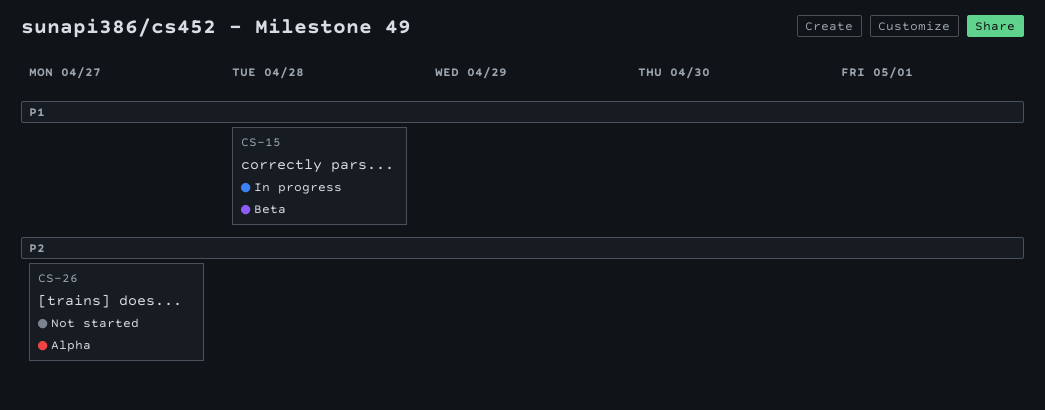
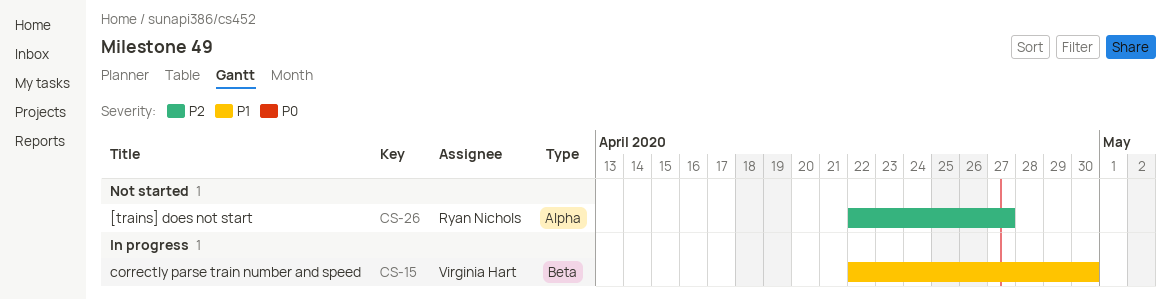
CS-15, due: Apr 28 -> Apr 30

